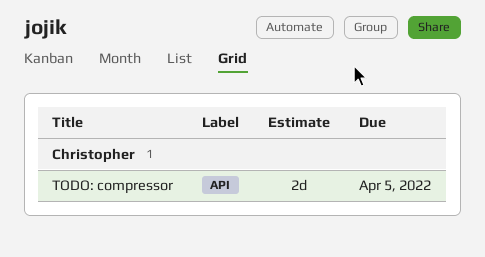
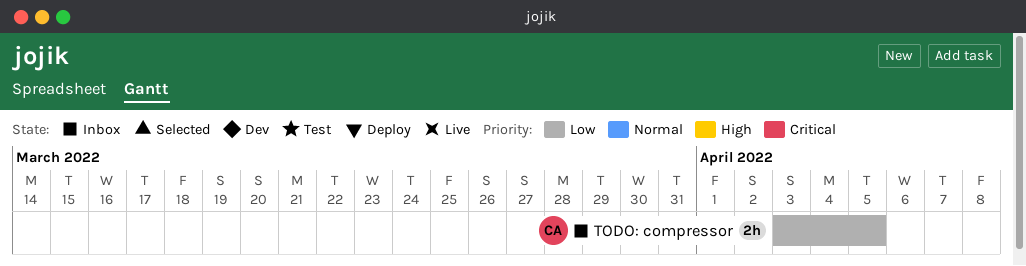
TODO: compressor, estimate: 2d -> 2h

